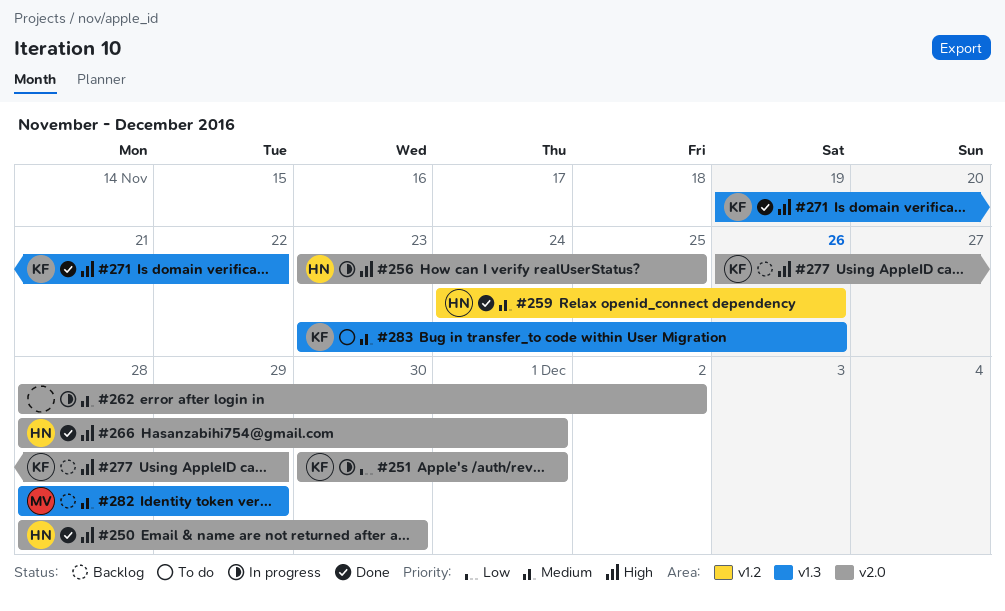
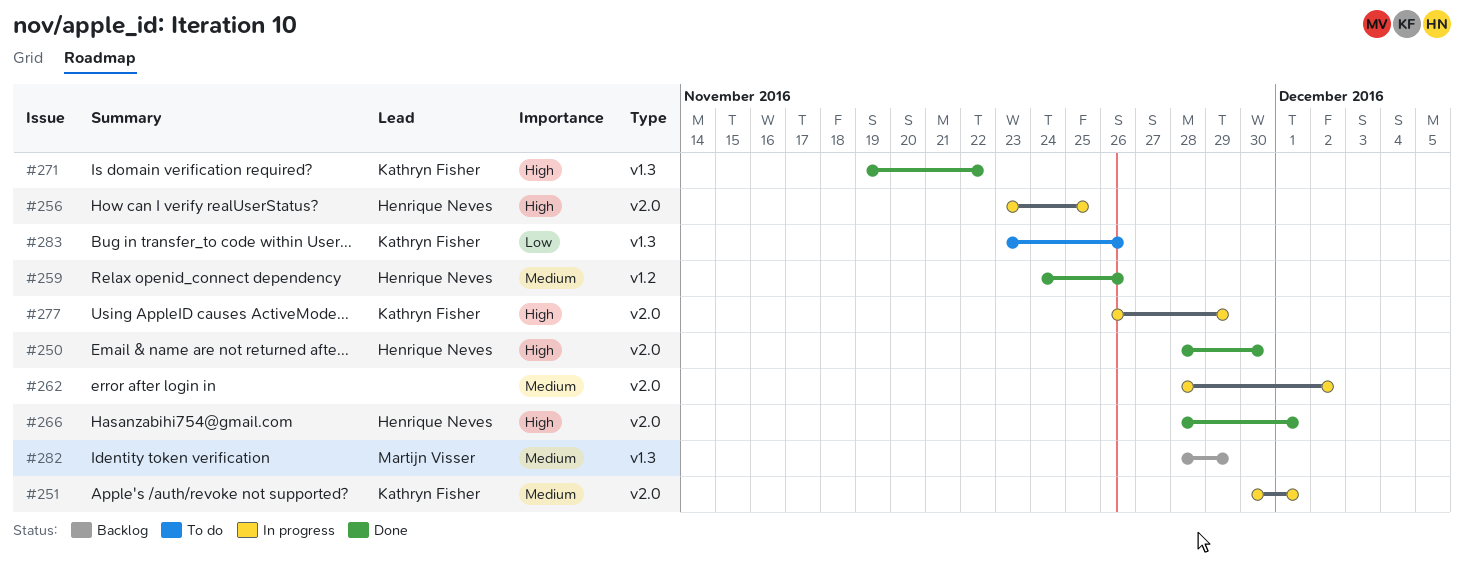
#251, priority: Low -> Medium
#277, status: Backlog -> In progress
#283, priority: Medium -> Low

